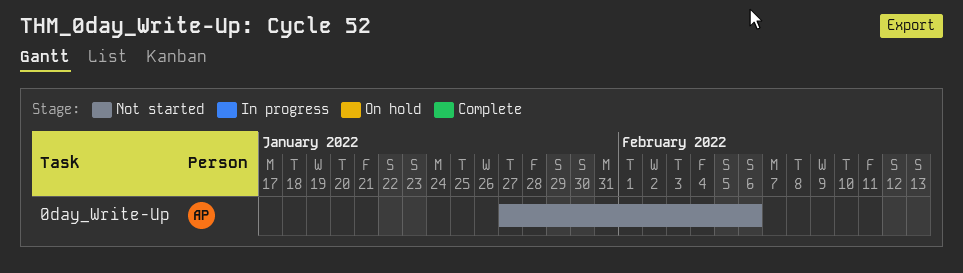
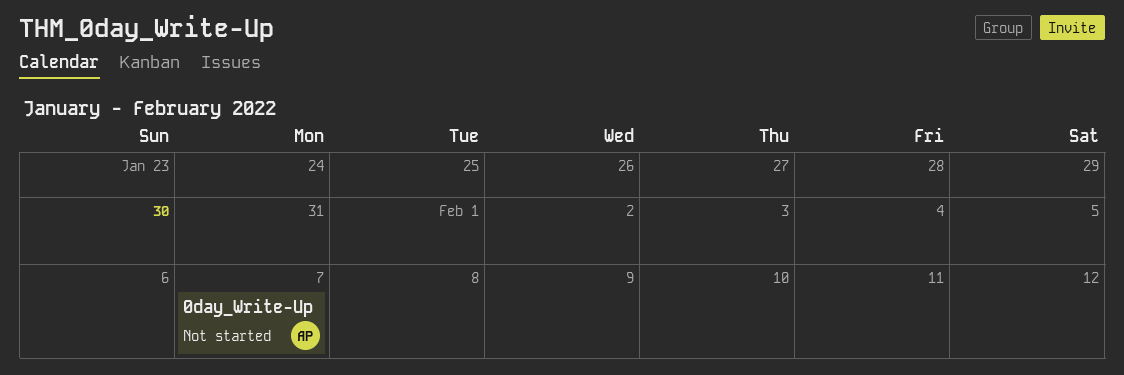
0day_Write-Up, due: Feb 6 -> Feb 7

